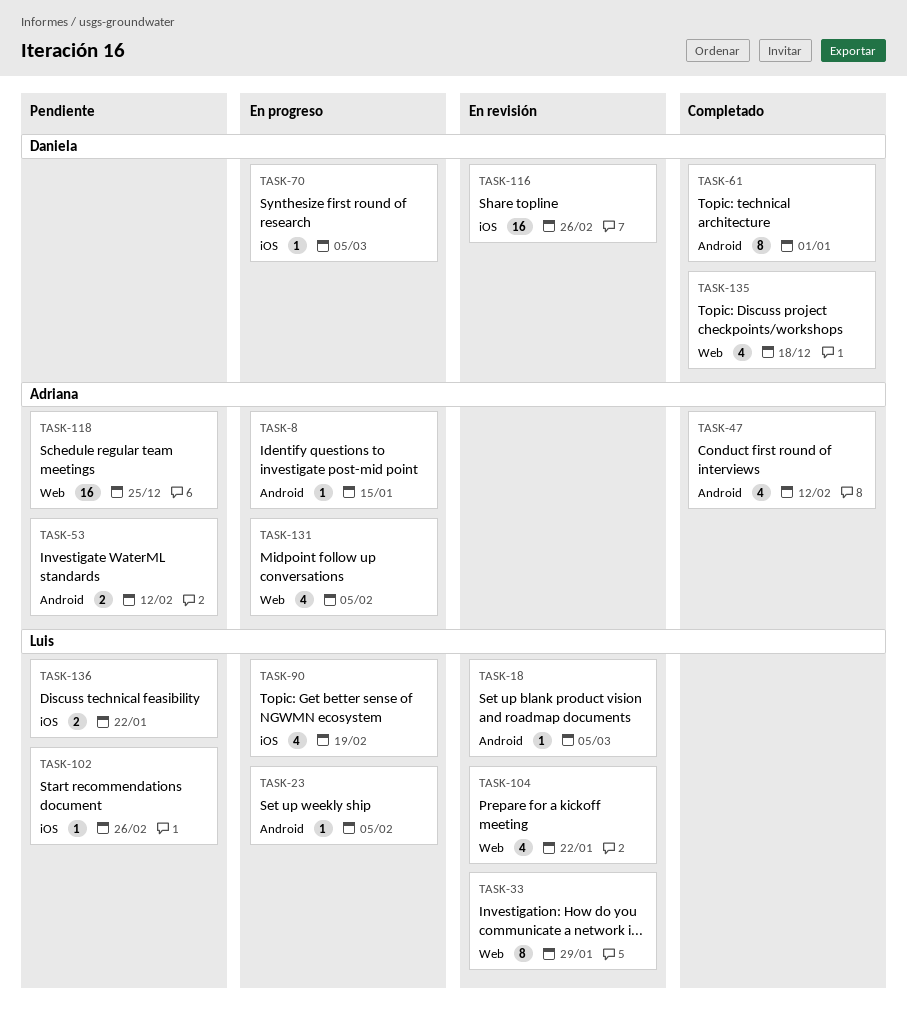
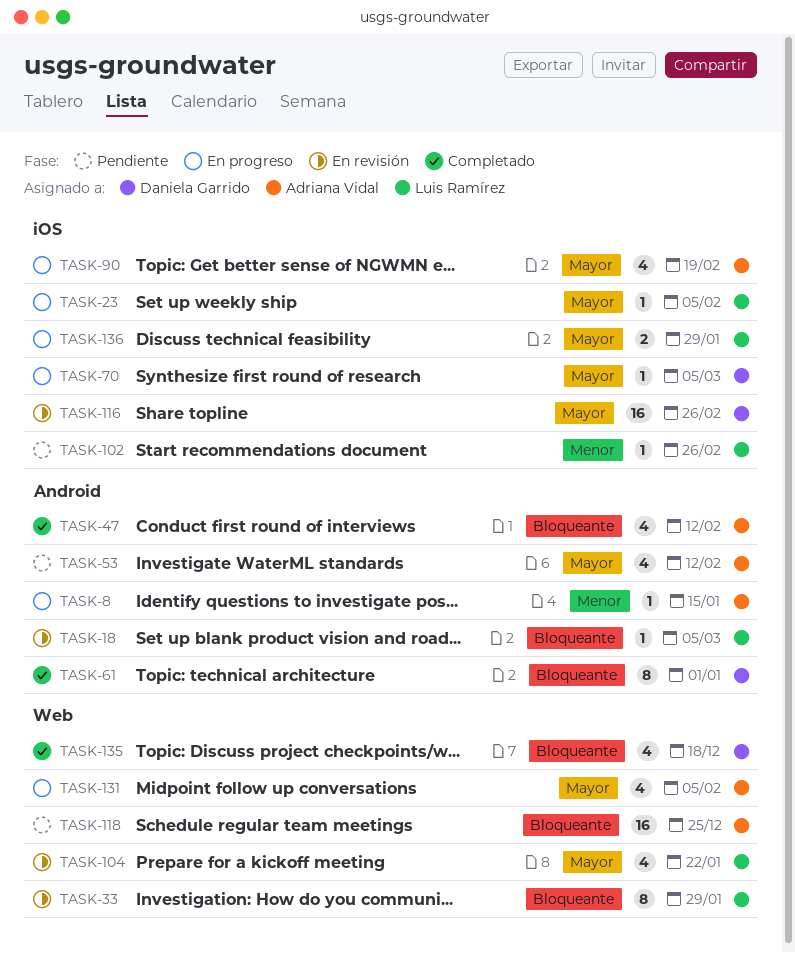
TASK-23, label: Android -> iOS
TASK-53, estimate: 2 -> 4
TASK-90, owner: Luis Ramírez -> Adriana Vidal
TASK-136, status: Pendiente -> En progreso
TASK-136, due: Jan 22 -> Jan 29

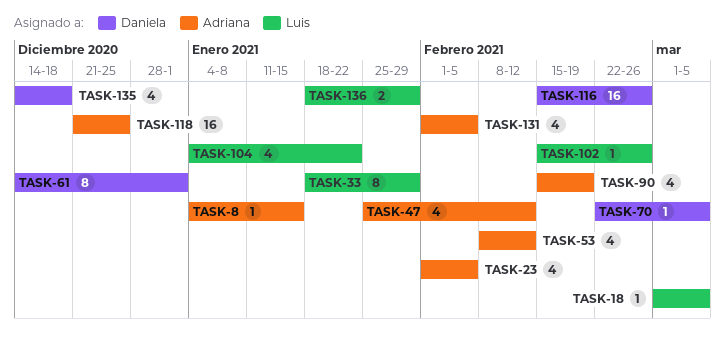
TASK-23, owner: Luis Ramírez -> Adriana Vidal
TASK-23, estimate: 1 -> 4

